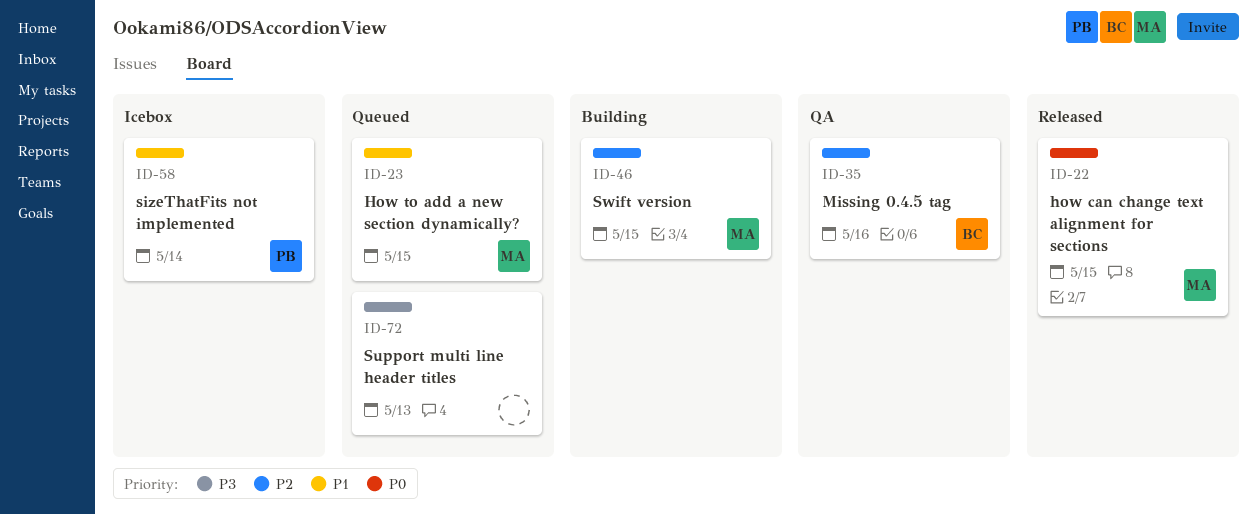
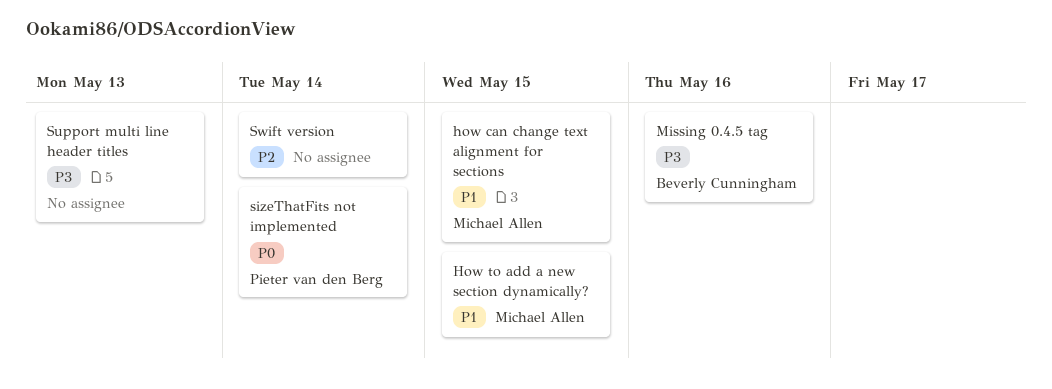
how can change text alignment for sections, priority: P0 -> P1
Missing 0.4.5 tag, priority: P2 -> P3
sizeThatFits not implemented, priority: P1 -> P0
Swift version, owner: Michael Allen -> none
Swift version, due: May 15 -> May 14

